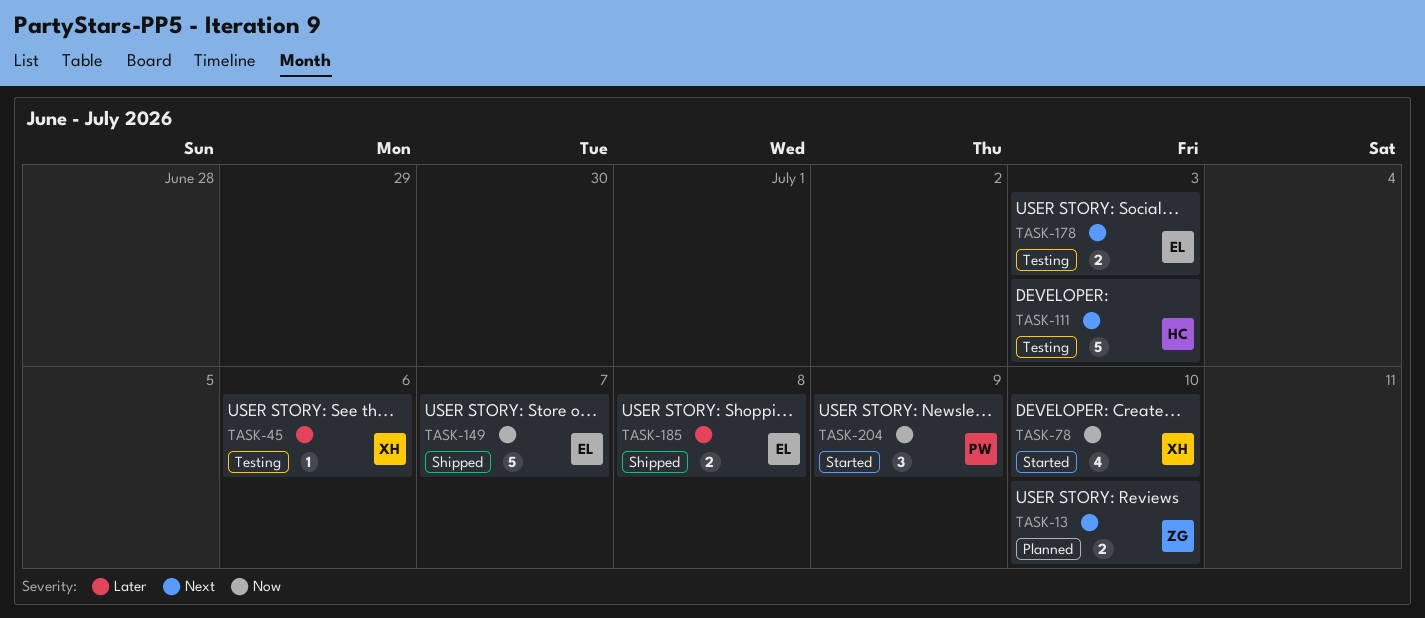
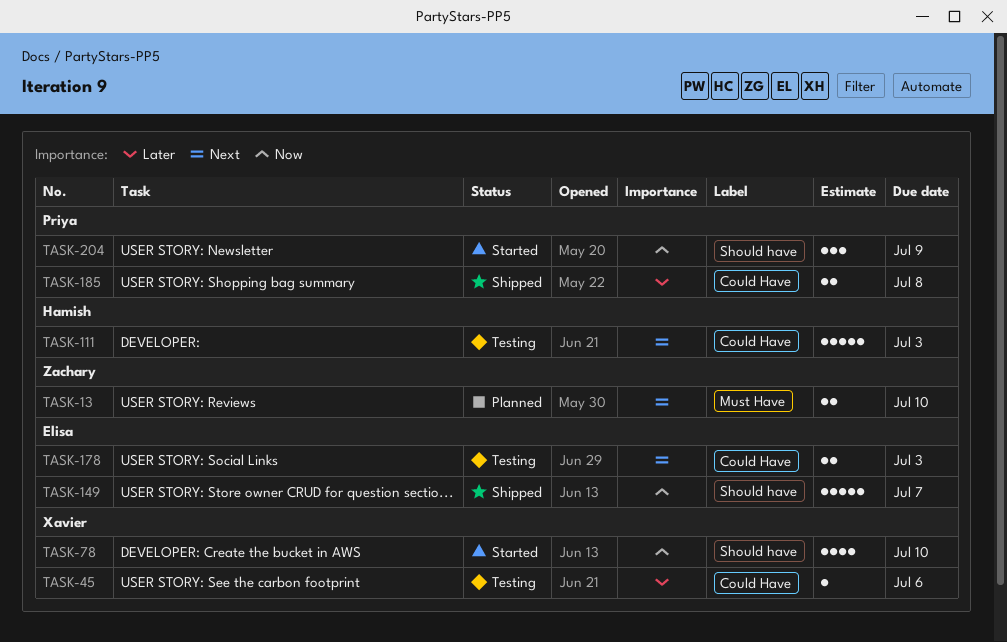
TASK-185, owner: Elisa -> Priya

